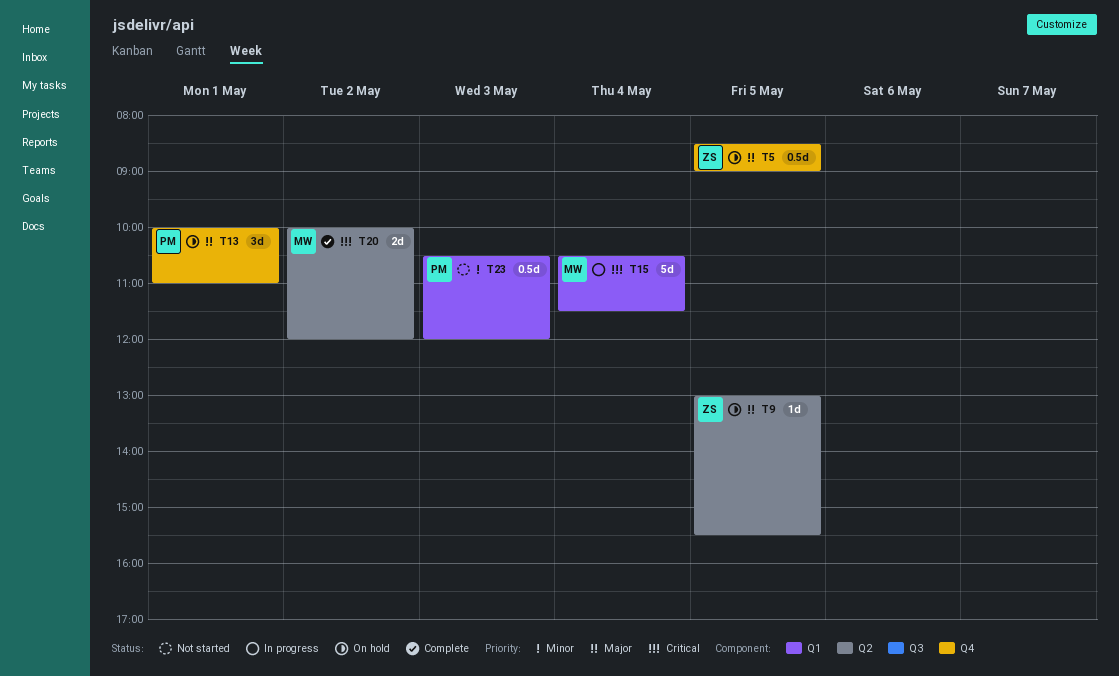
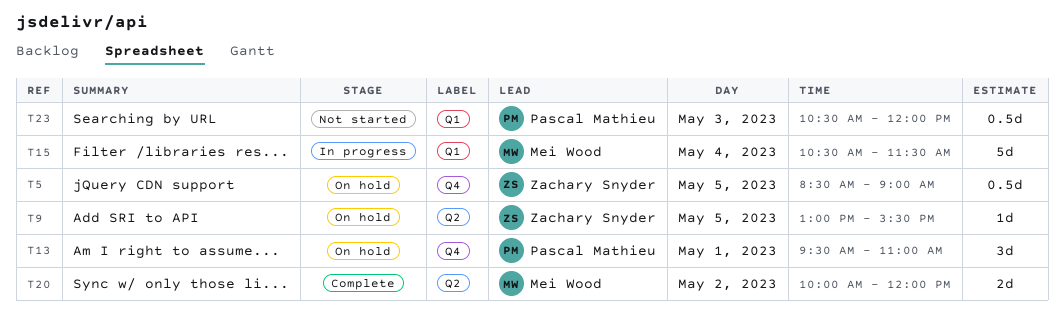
T13, begins: 10:00 -> 09:30

